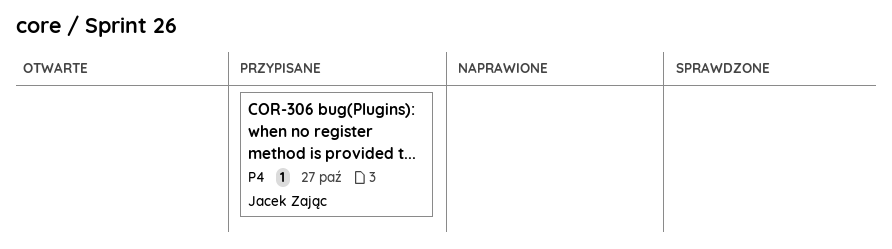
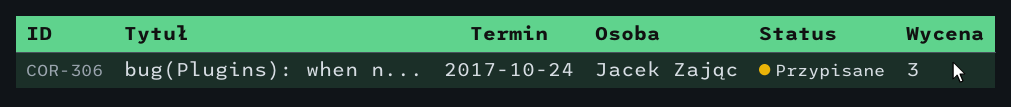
COR-306, estimate: 1 -> 3
COR-306, due: Oct 27 -> Oct 24

